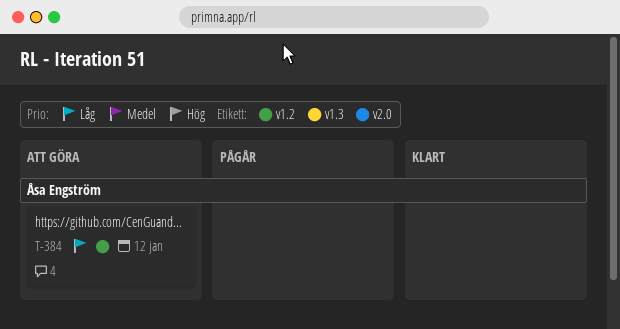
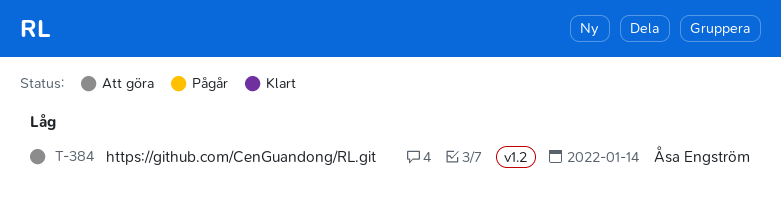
T-384, due: Jan 12 -> Jan 14

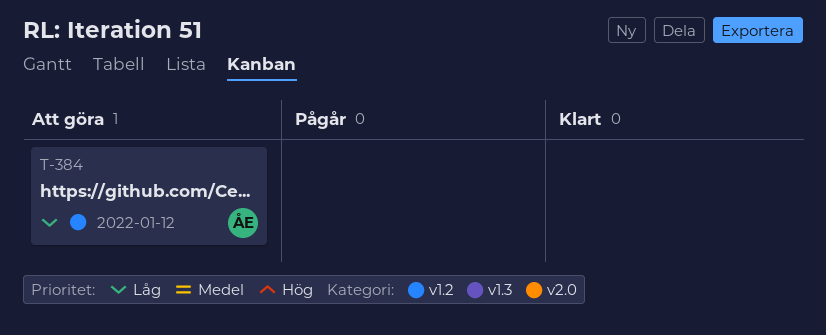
T-384, due: Jan 14 -> Jan 12

